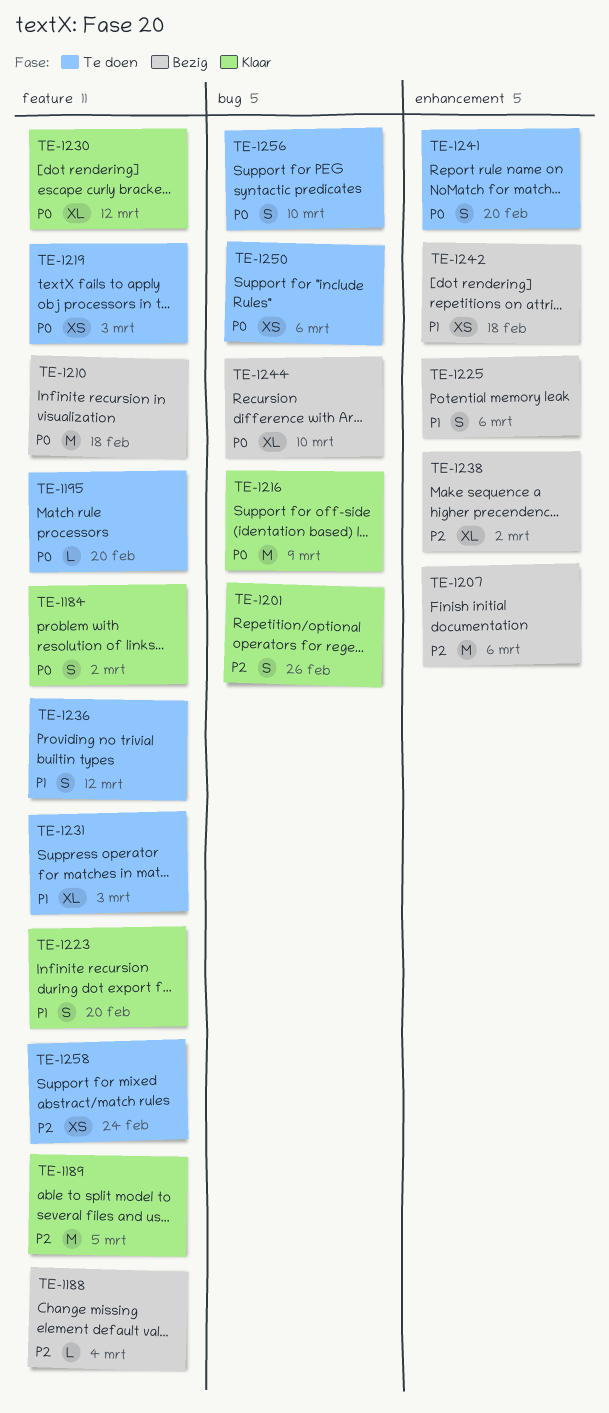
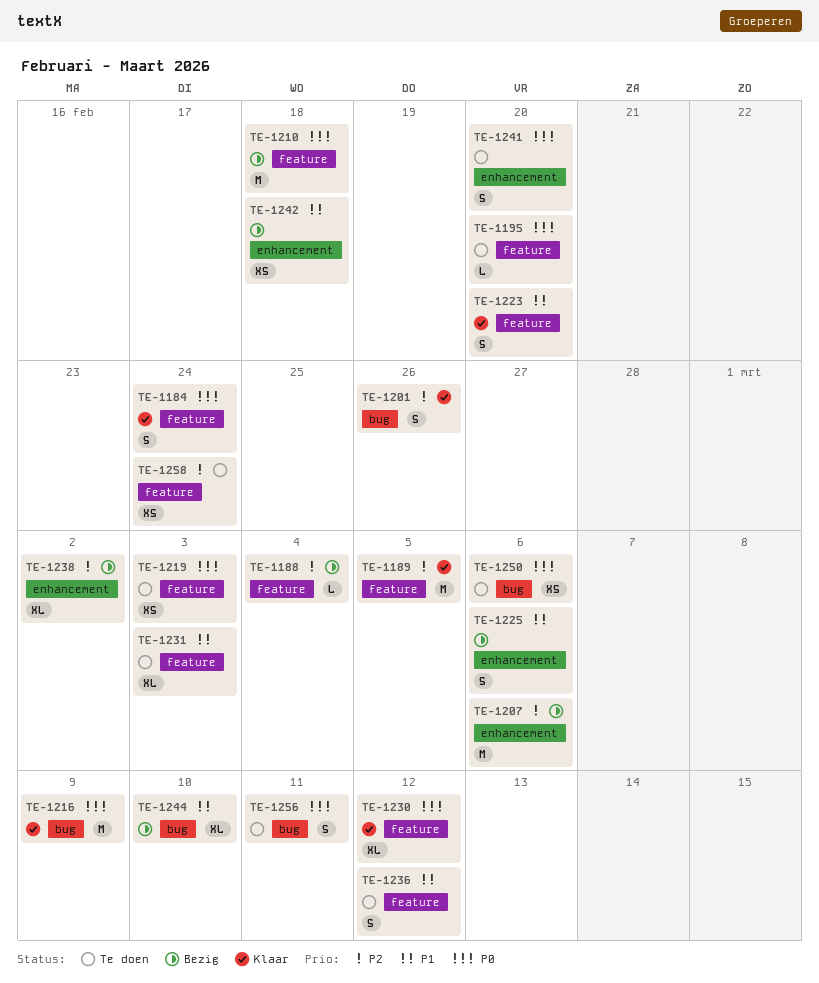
TE-1184, due: Mar 2 -> Feb 24
TE-1244, priority: P0 -> P1
TE-1256, due: Mar 10 -> Mar 11

